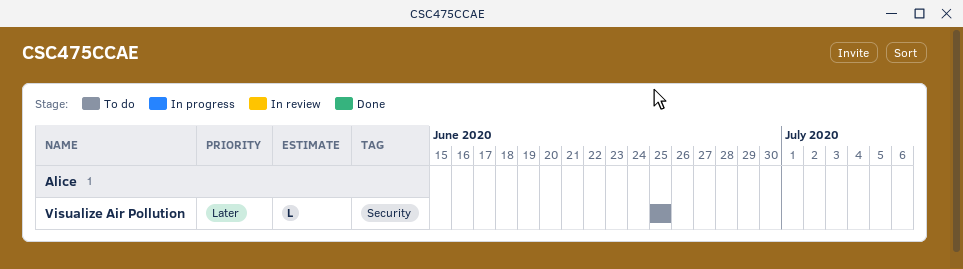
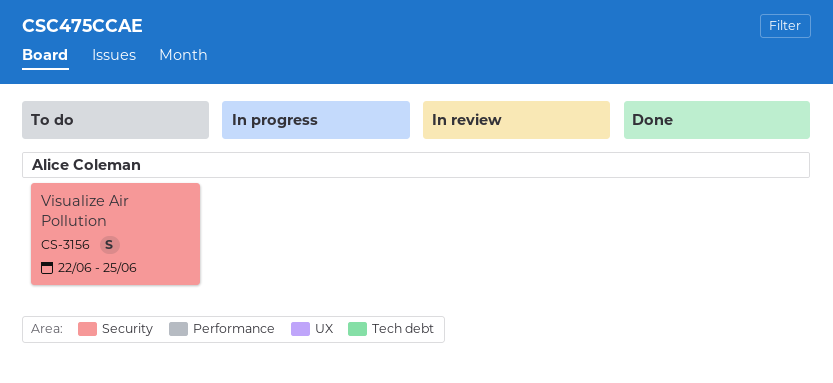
Visualize Air Pollution, estimate: L -> S
Visualize Air Pollution, start: Jun 25 -> Jun 22

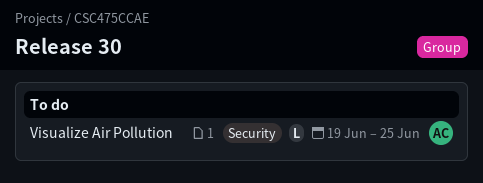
Visualize Air Pollution, estimate: S -> L
Visualize Air Pollution, start: Jun 22 -> Jun 19

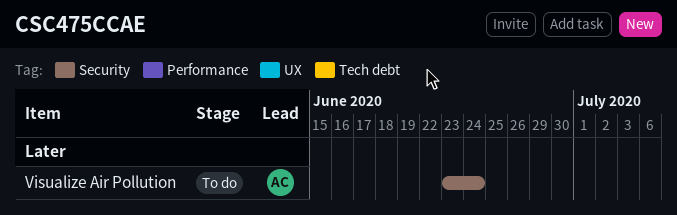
Visualize Air Pollution, start: Jun 19 -> Jun 23
Visualize Air Pollution, due: Jun 25 -> Jun 24

